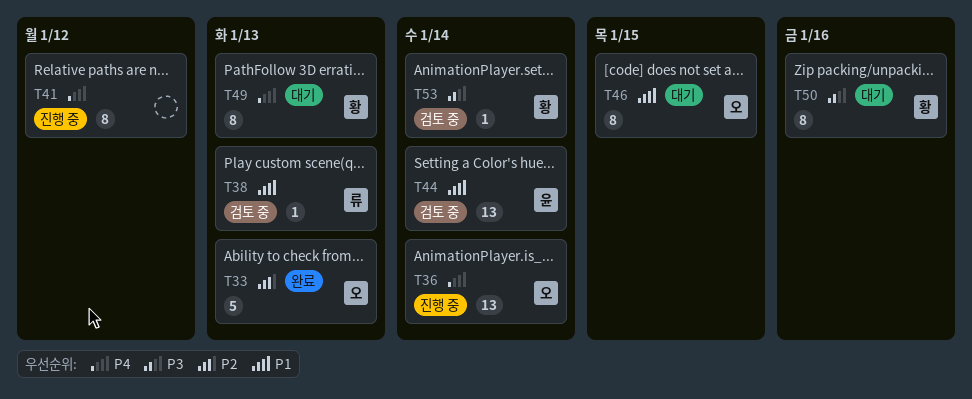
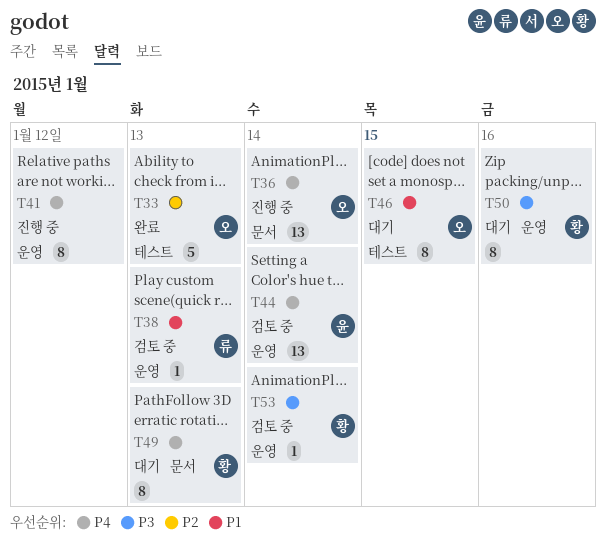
T44, priority: P1 -> P4

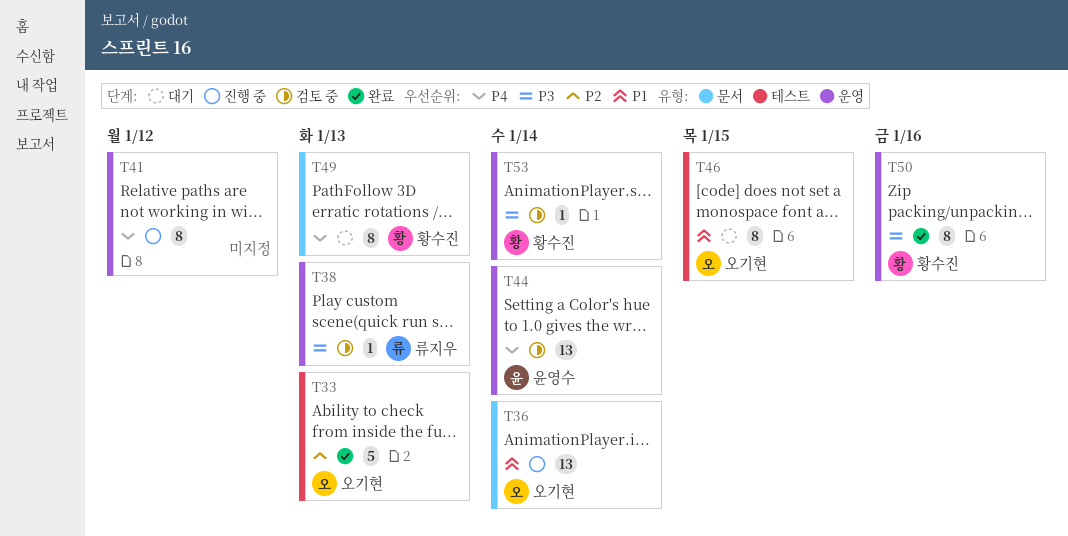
T36, priority: P4 -> P1
T38, priority: P1 -> P3
T50, status: 대기 -> 완료

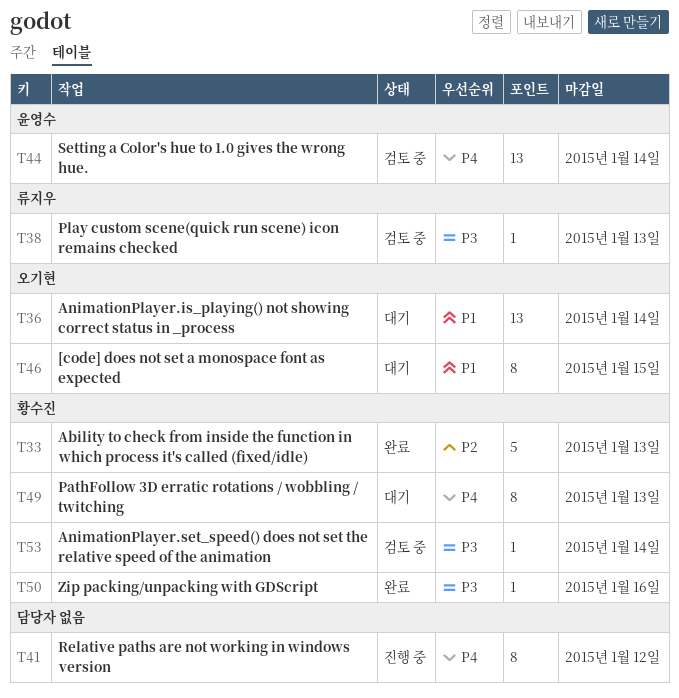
T33, owner: 오기현 -> 황수진
T36, status: 진행 중 -> 대기
T50, estimate: 8 -> 1

